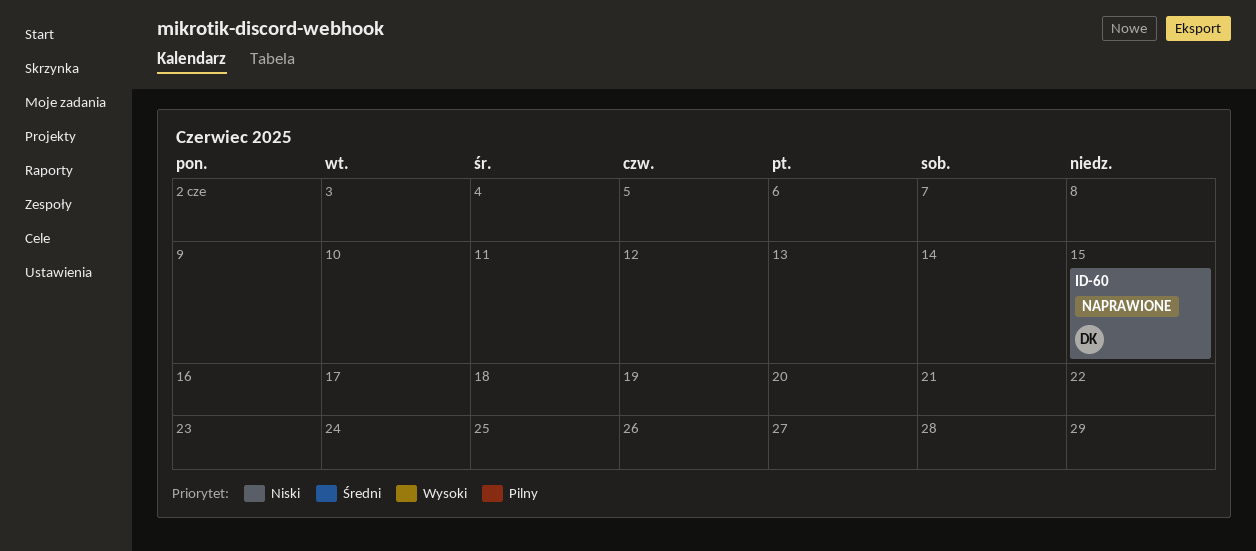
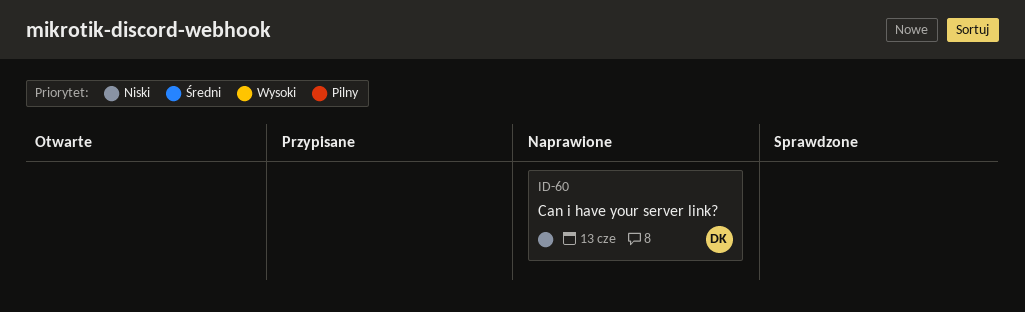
ID-60, due: Jun 15 -> Jun 13

